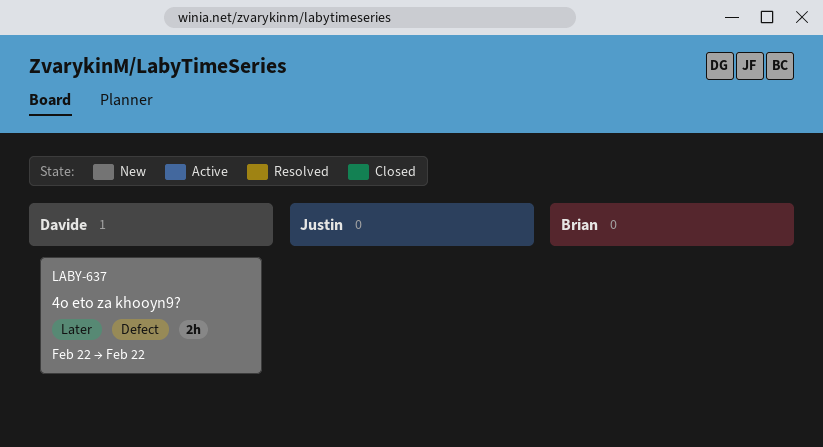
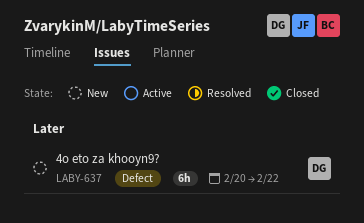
LABY-637, estimate: 2h -> 6h
LABY-637, start: Feb 22 -> Feb 20

